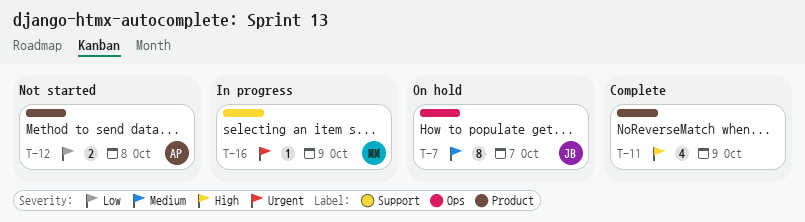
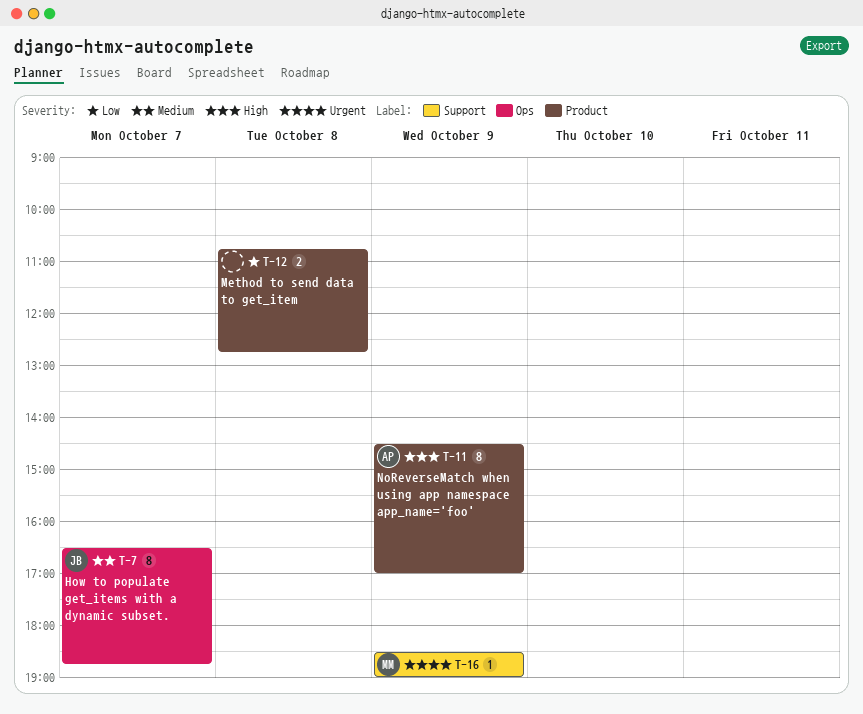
T-11, owner: none -> AP
T-11, estimate: 4 -> 8
T-12, owner: AP -> none

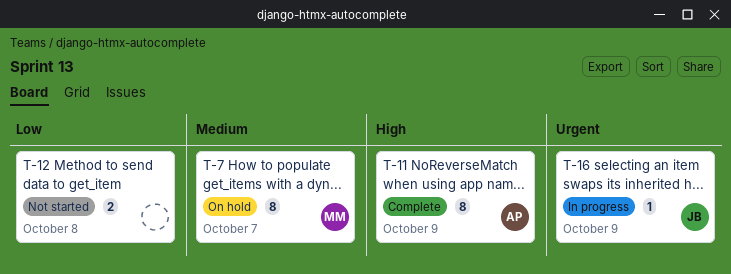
T-7, owner: JB -> MM
T-16, owner: MM -> JB

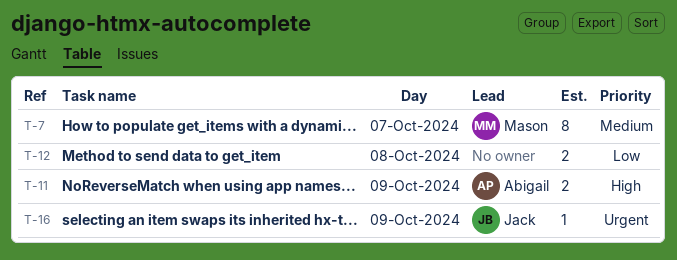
T-11, estimate: 8 -> 2

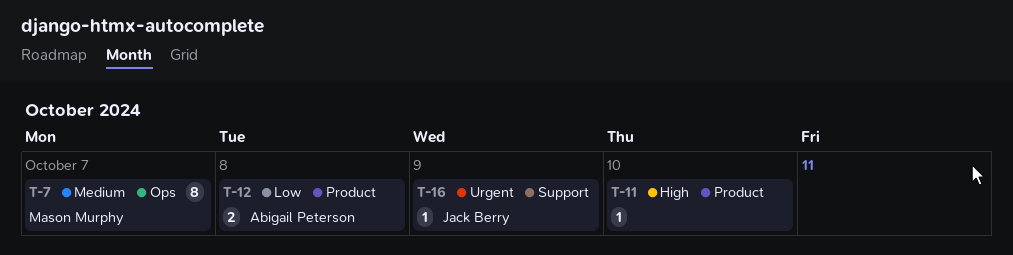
T-11, owner: Abigail Peterson -> none
T-11, estimate: 2 -> 1
T-11, day: Oct 9 -> Oct 10
T-12, owner: none -> Abigail Peterson

